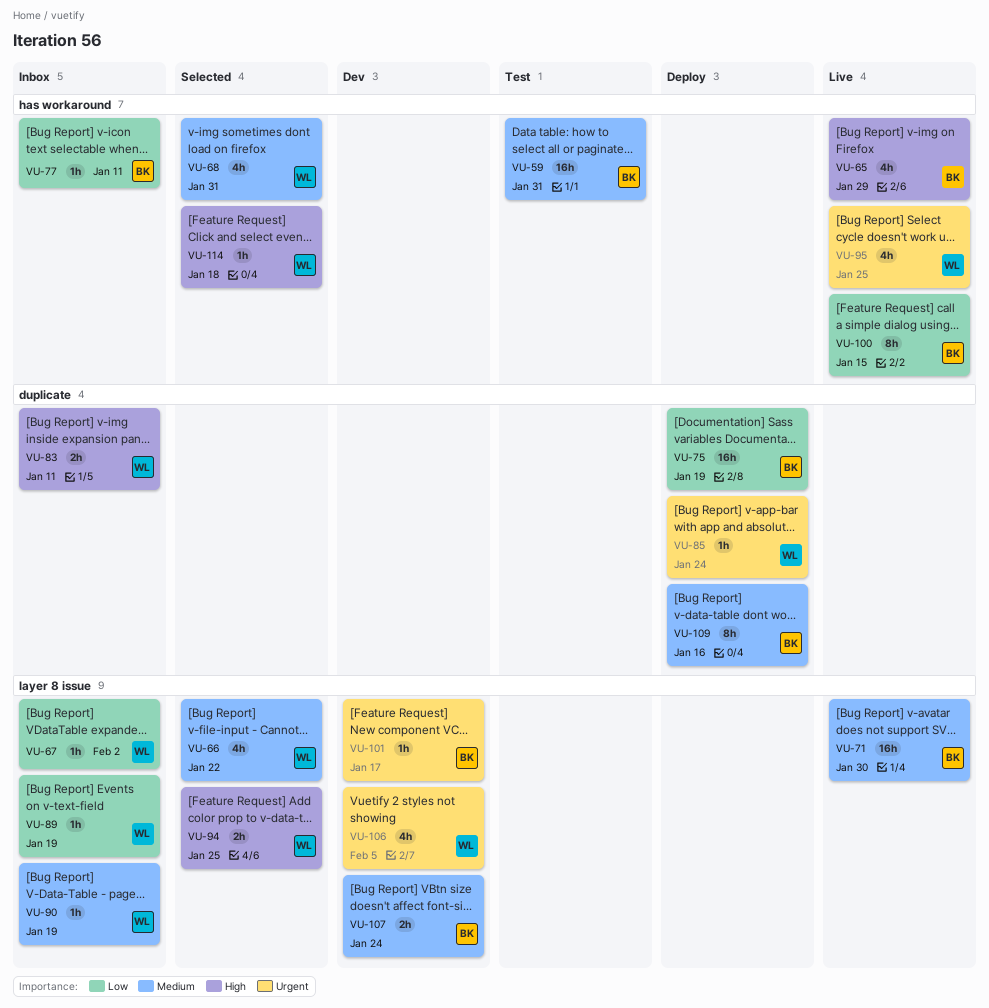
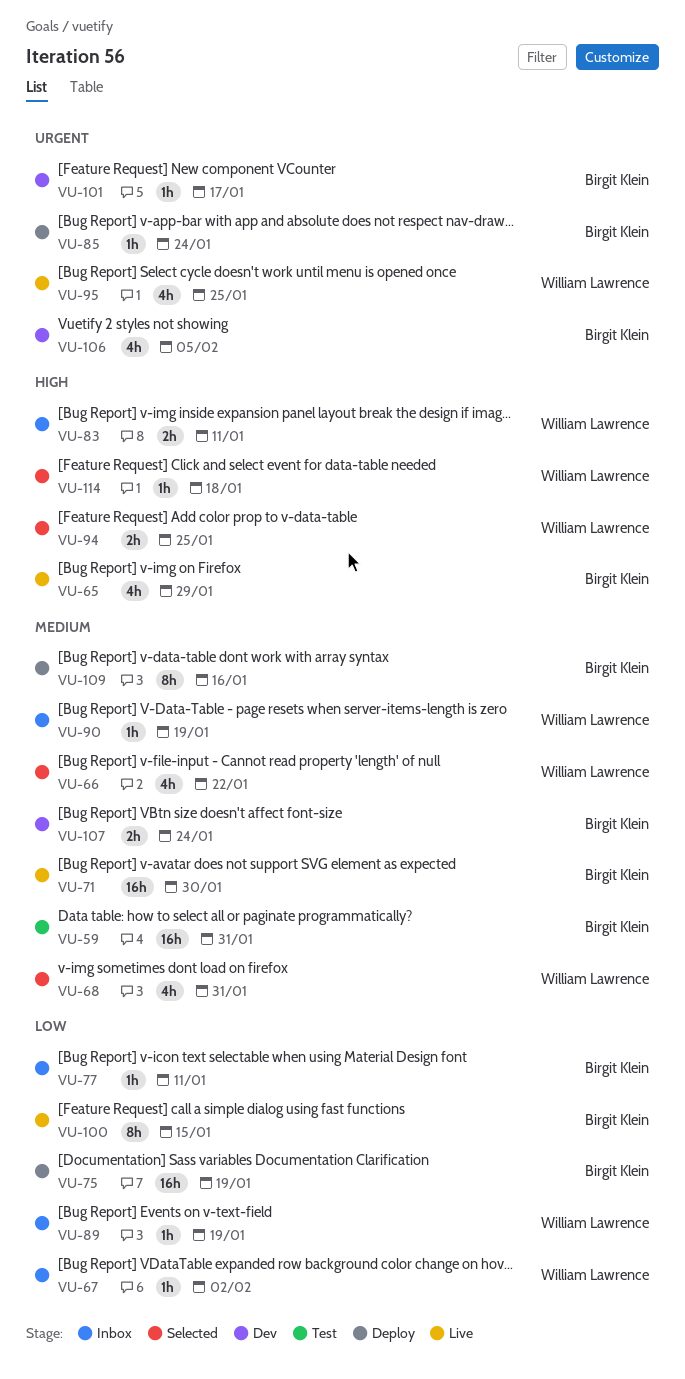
VU-85, owner: William Lawrence -> Birgit Klein
VU-106, owner: William Lawrence -> Birgit Klein

